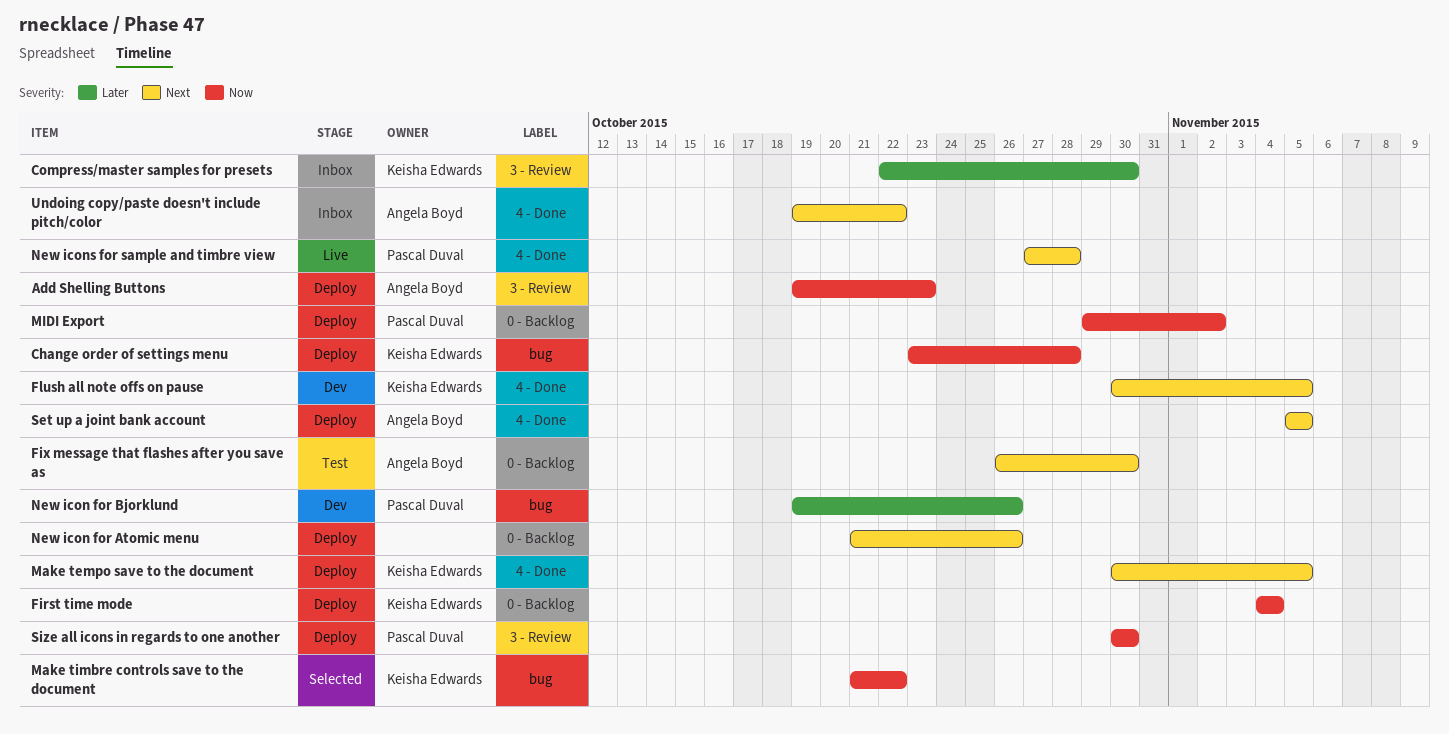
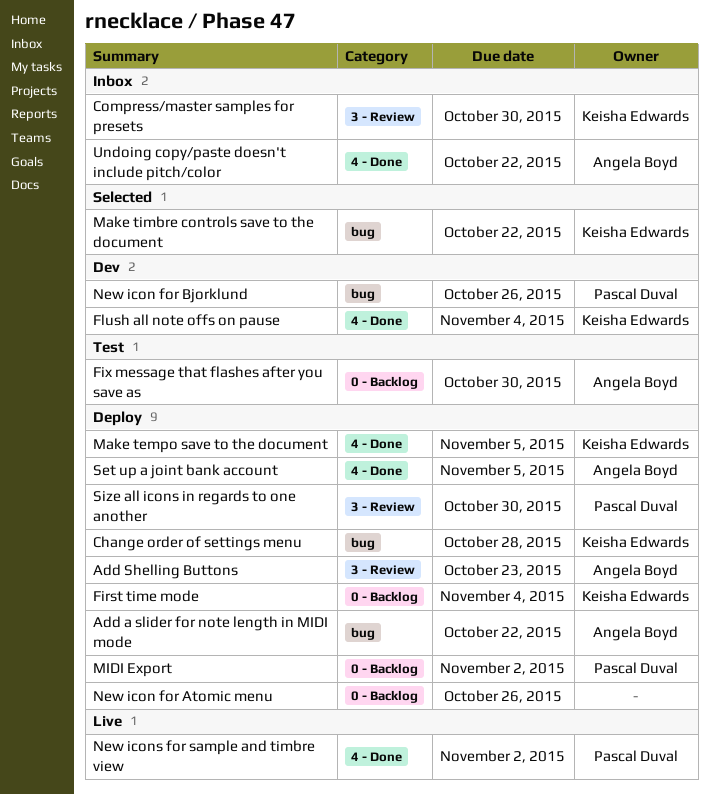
Add a slider for note length in MIDI mode: none -> present
Flush all note offs on pause, due: Nov 5 -> Nov 4
New icons for sample and timbre view, due: Oct 28 -> Nov 2

